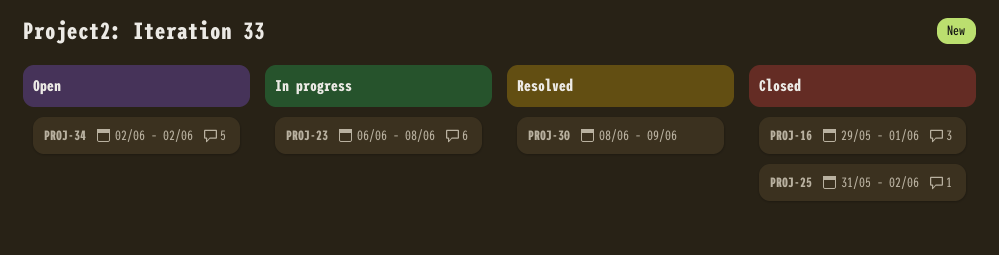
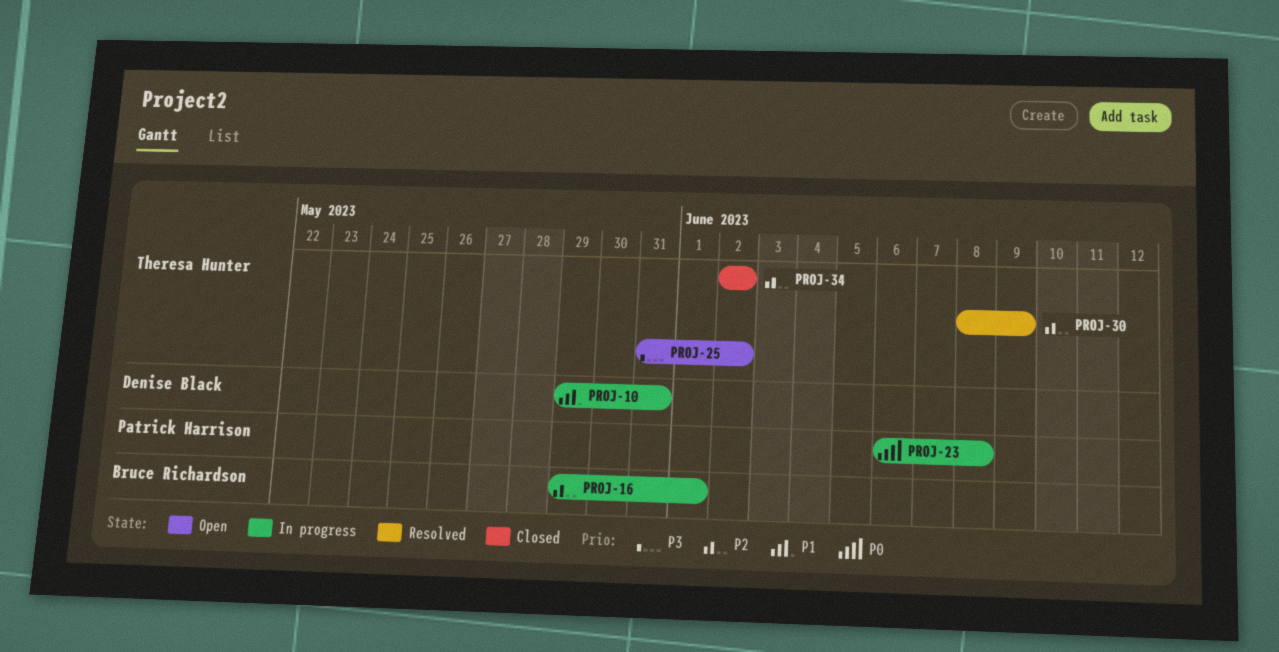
PROJ-10: none -> present
PROJ-16, status: Closed -> In progress
PROJ-25, status: Closed -> Open
PROJ-34, status: Open -> Closed

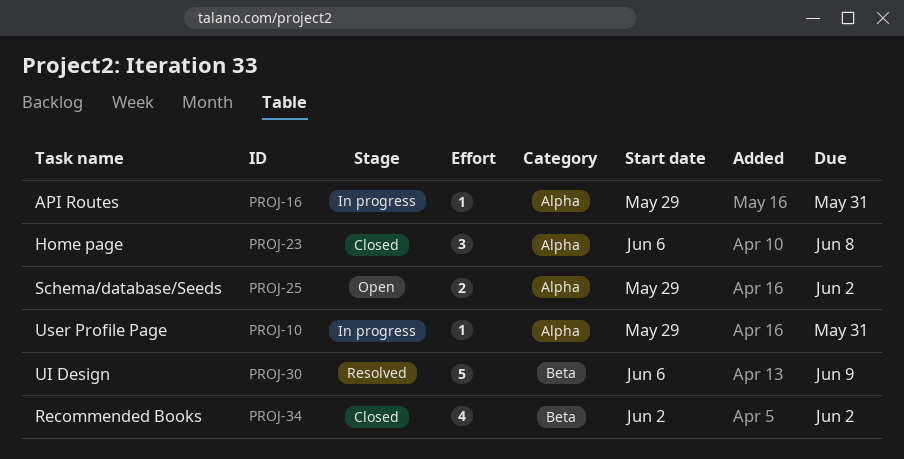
PROJ-16, due: Jun 1 -> May 31
PROJ-23, status: In progress -> Closed
PROJ-25, start: May 31 -> May 29
PROJ-30, start: Jun 8 -> Jun 6

